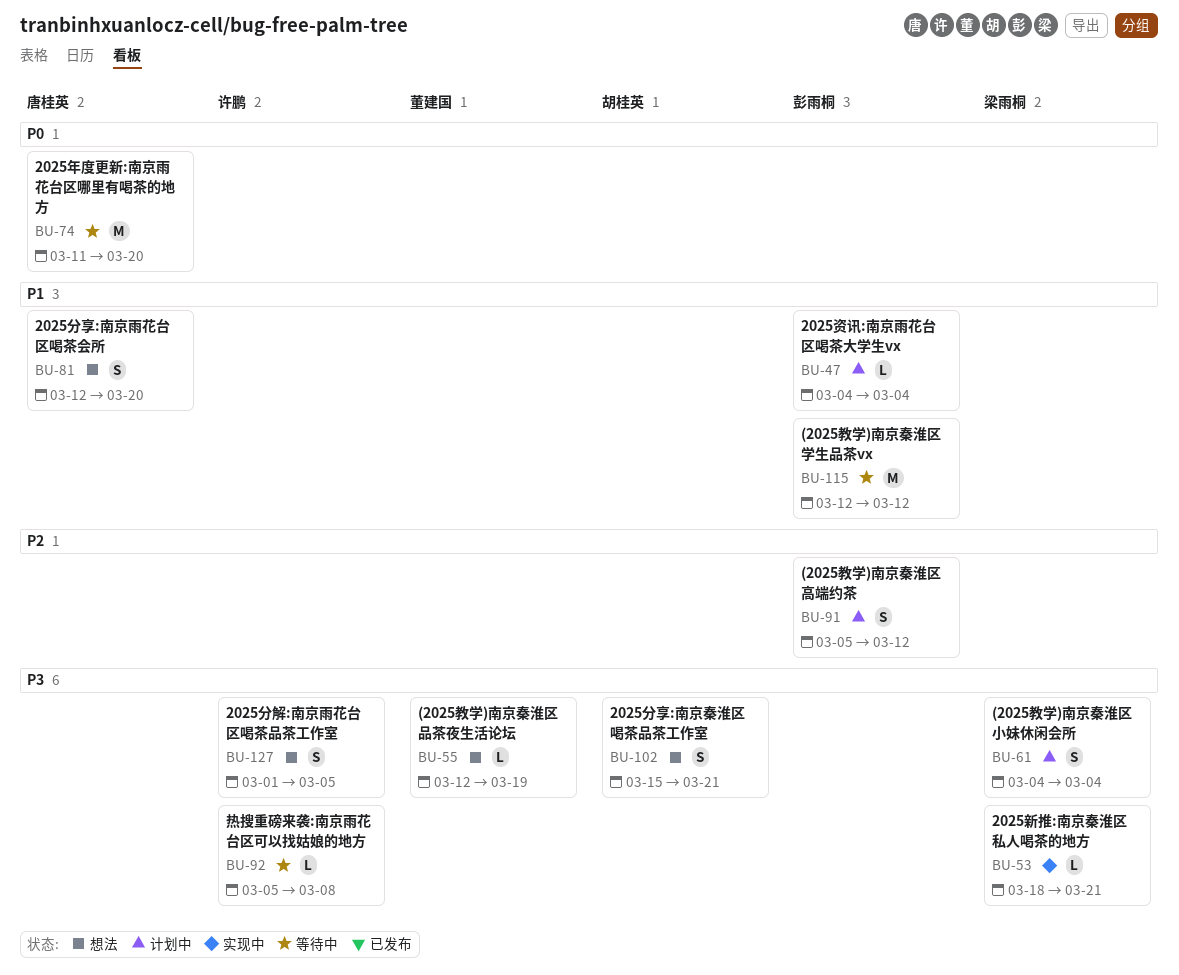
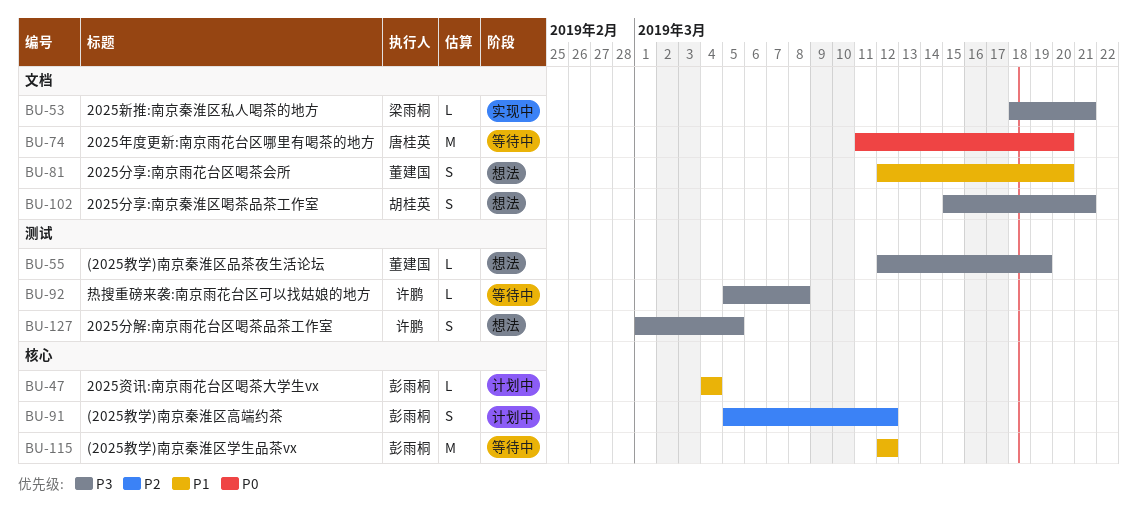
BU-61: present -> none
BU-81, owner: 唐桂英 -> 董建国

